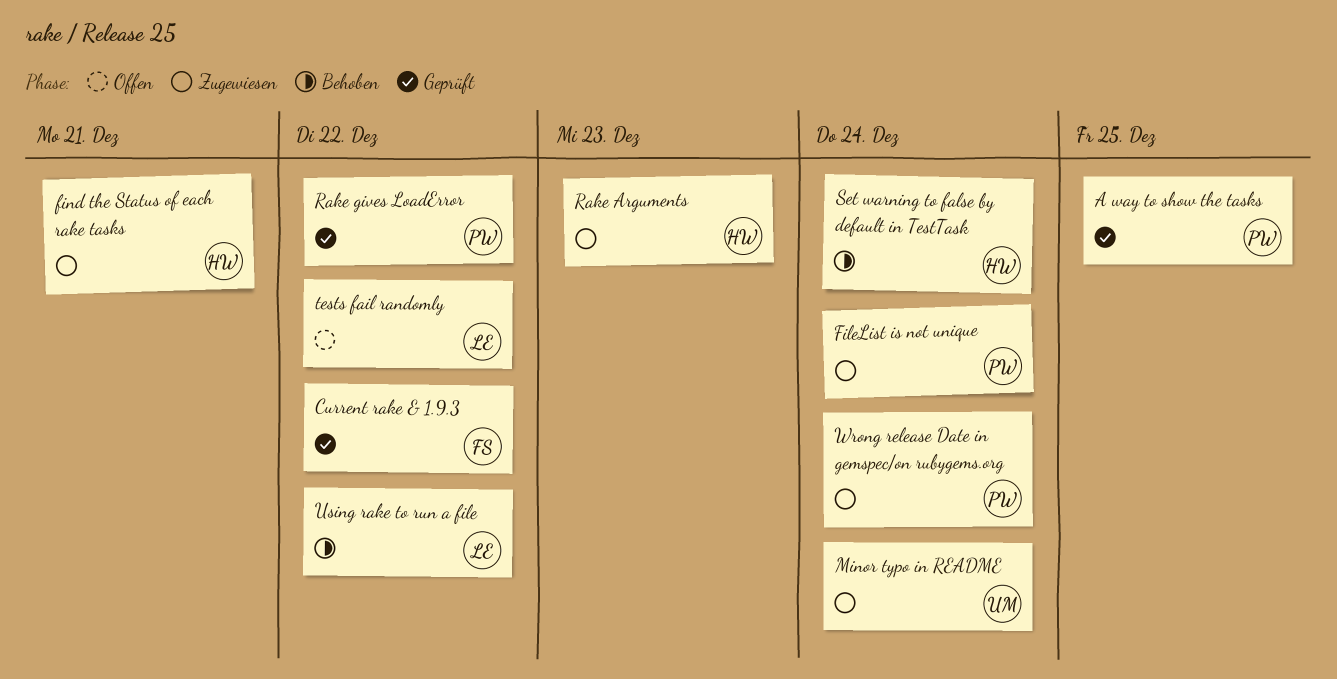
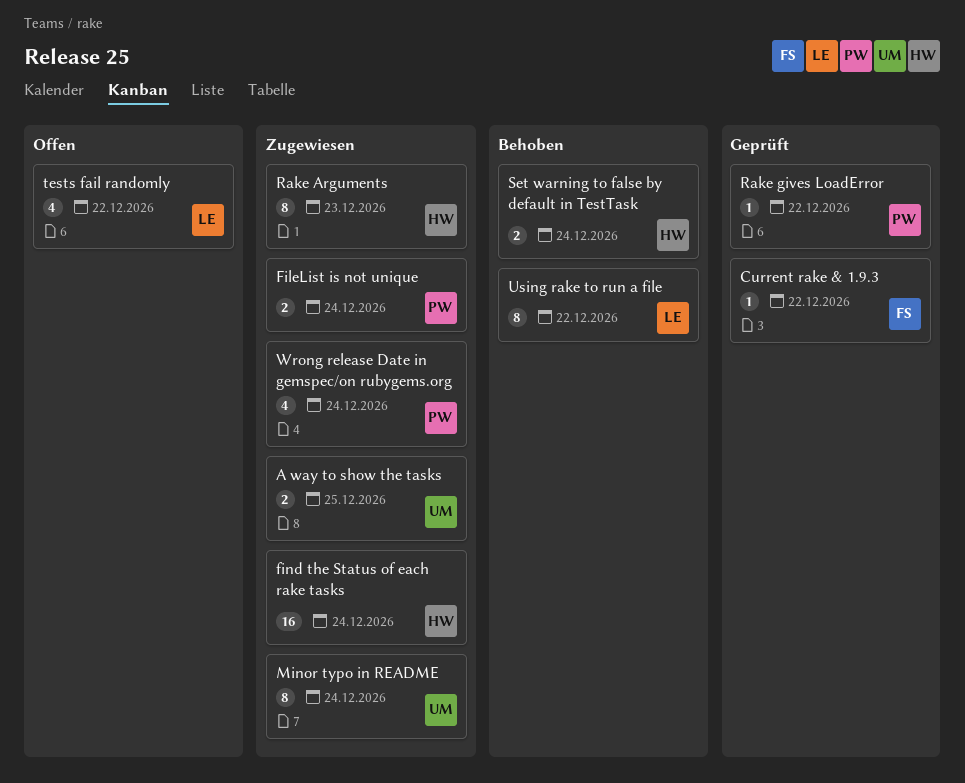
A way to show the tasks, status: Geprüft -> Zugewiesen
A way to show the tasks, owner: PW -> UM
find the Status of each rake tasks, due: Dec 21 -> Dec 24

